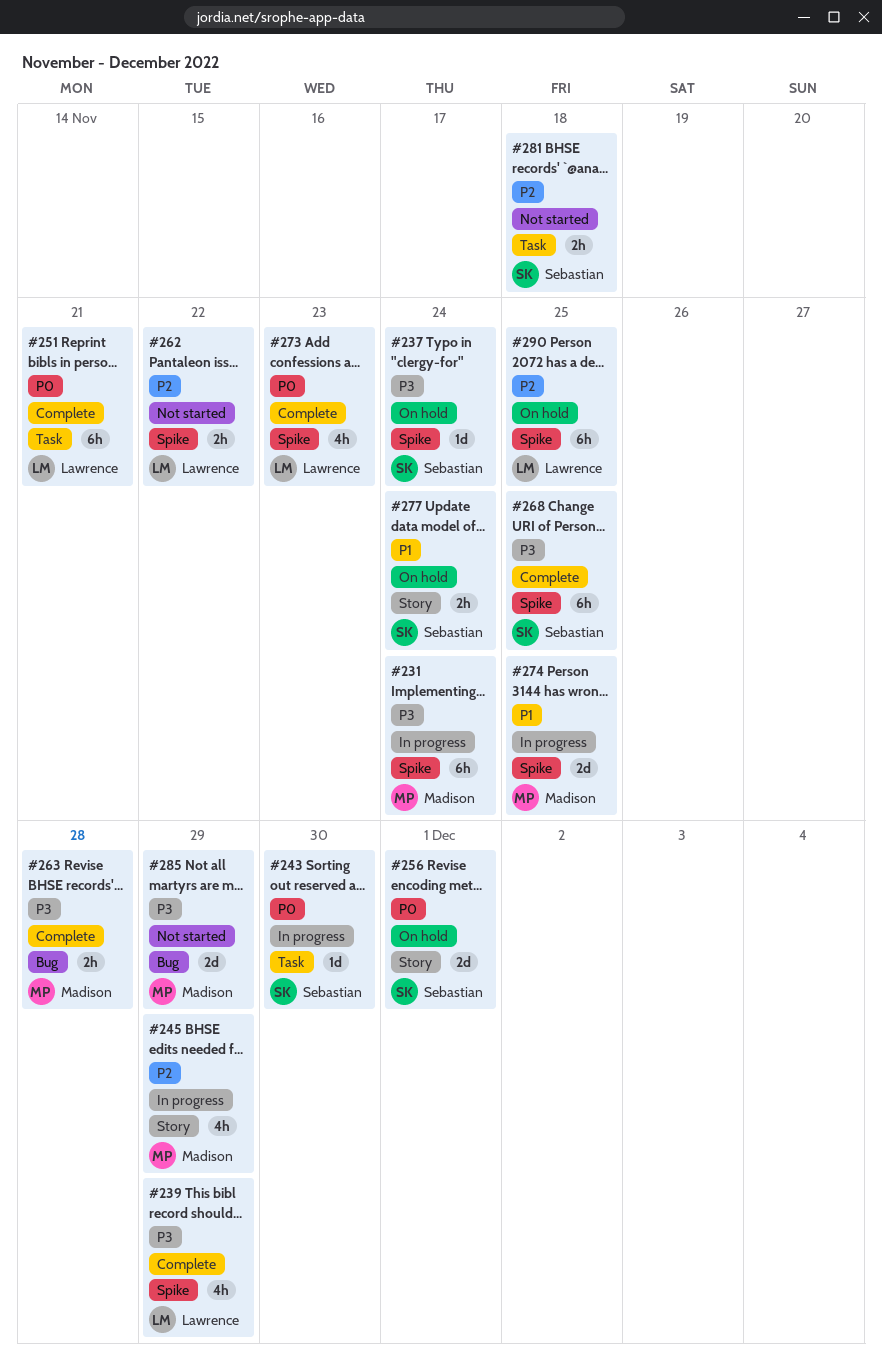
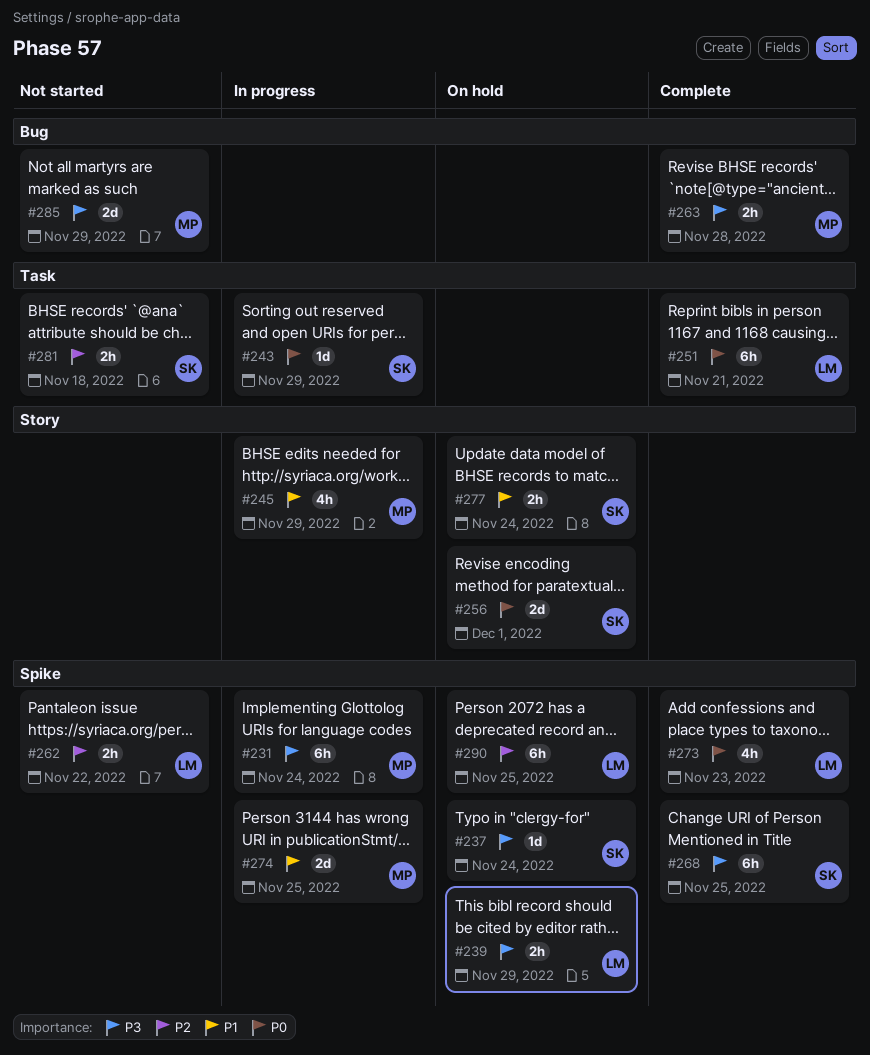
#239, status: Complete -> On hold
#239, estimate: 4h -> 2h
#243, due: Nov 30 -> Nov 29
#245, priority: P2 -> P1

